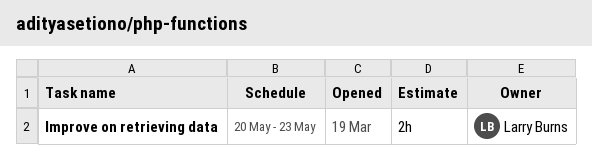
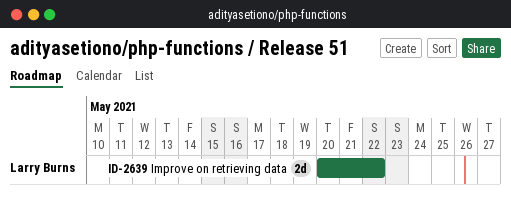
Improve on retrieving data, estimate: 2h -> 2d
Improve on retrieving data, due: May 23 -> May 22

